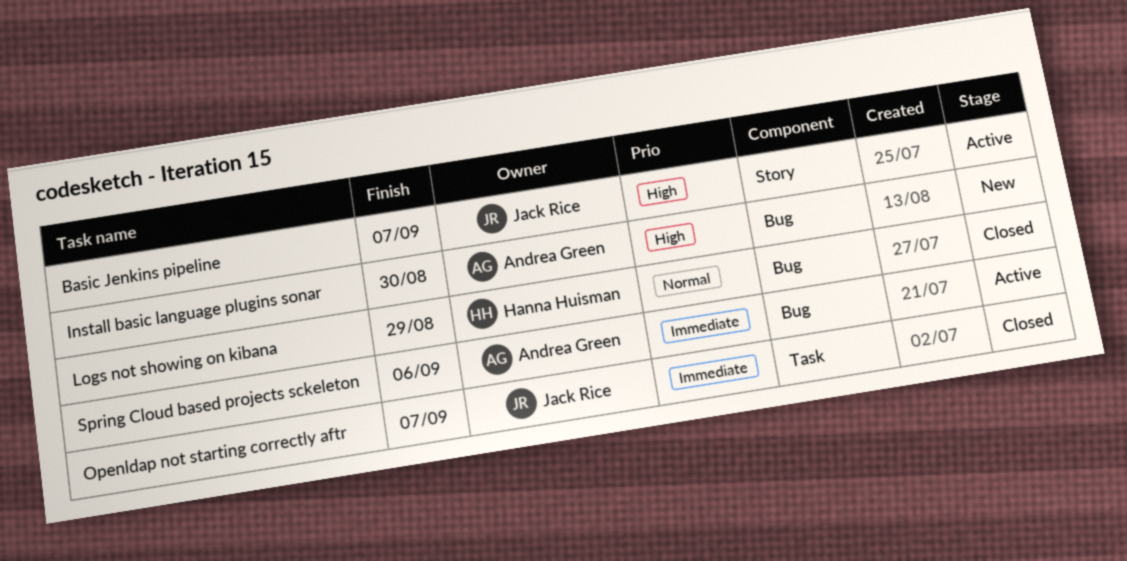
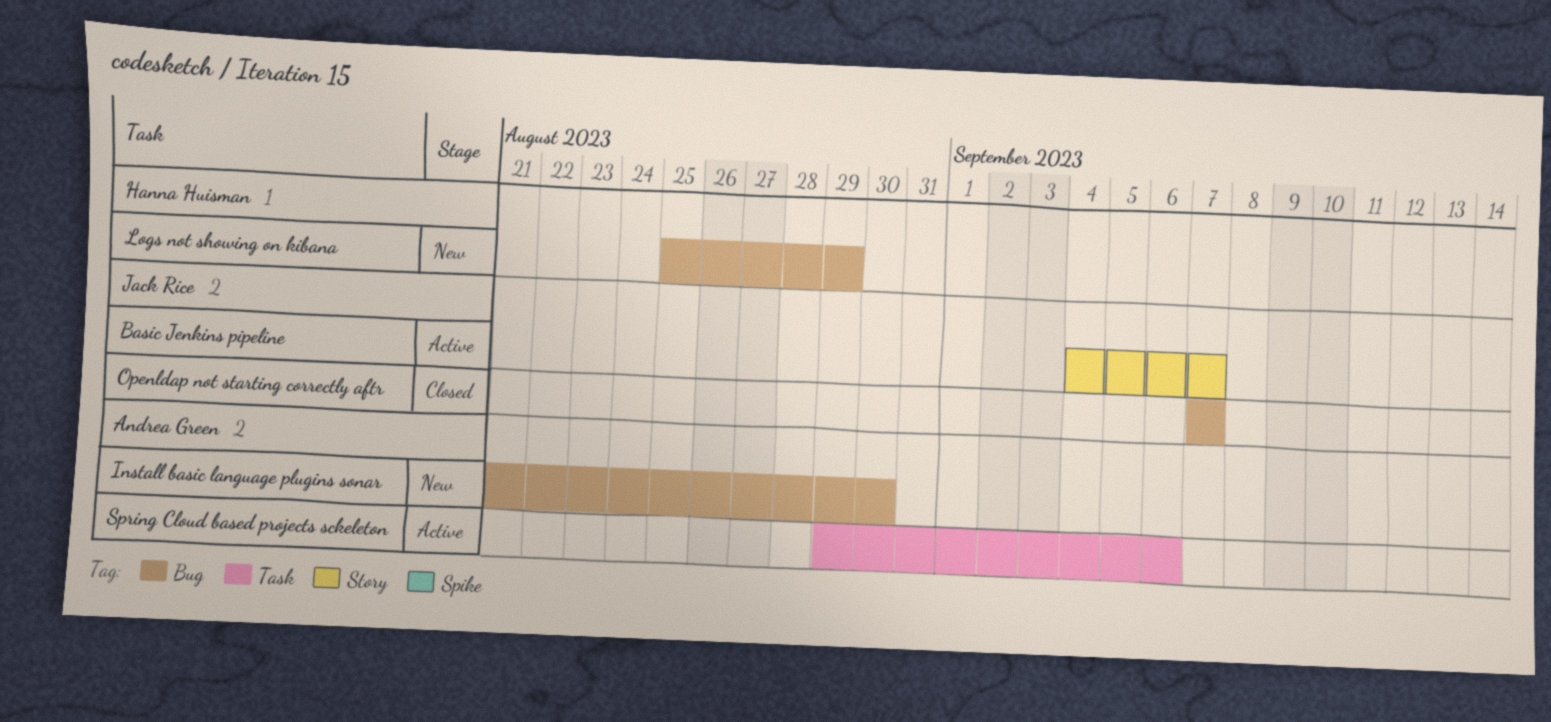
Logs not showing on kibana, status: Closed -> New
Openldap not starting correctly aftr, label: Task -> Bug
Spring Cloud based projects sckeleton, label: Bug -> Task

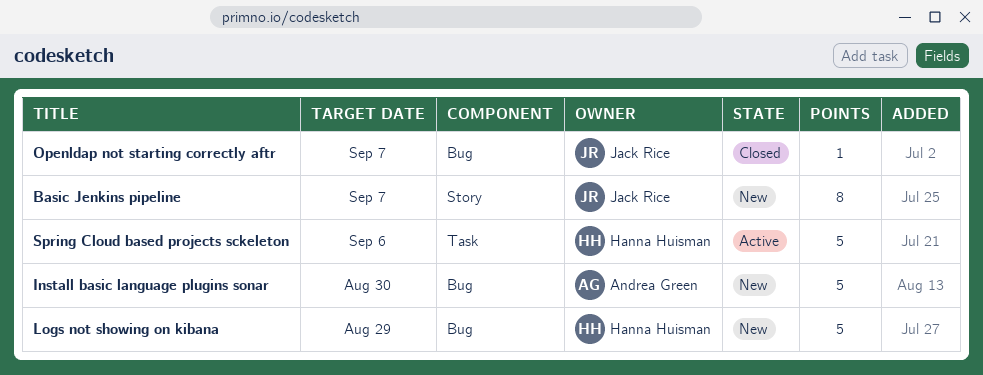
Basic Jenkins pipeline, status: Active -> New
Spring Cloud based projects sckeleton, owner: Andrea Green -> Hanna Huisman

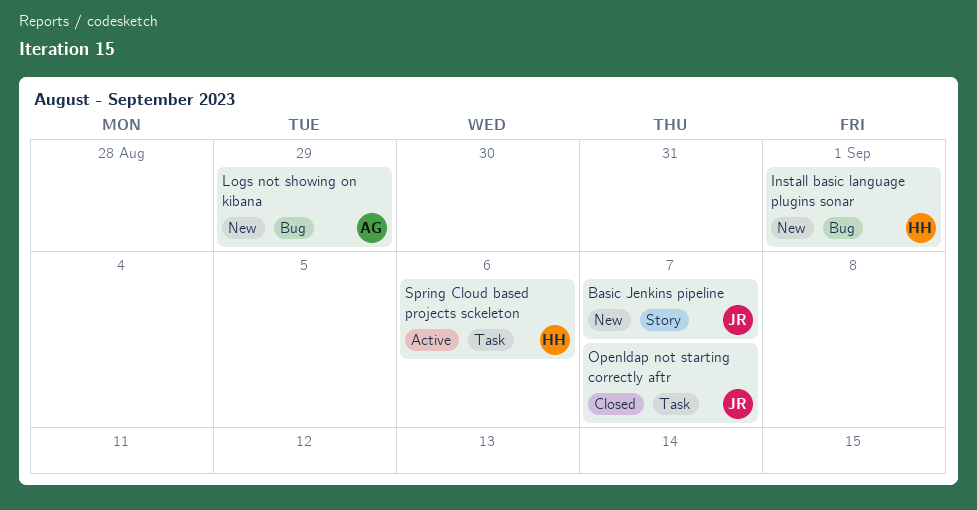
Install basic language plugins sonar, owner: Andrea Green -> Hanna Huisman
Install basic language plugins sonar, due: Aug 30 -> Sep 1
Logs not showing on kibana, owner: Hanna Huisman -> Andrea Green
Openldap not starting correctly aftr, label: Bug -> Task

